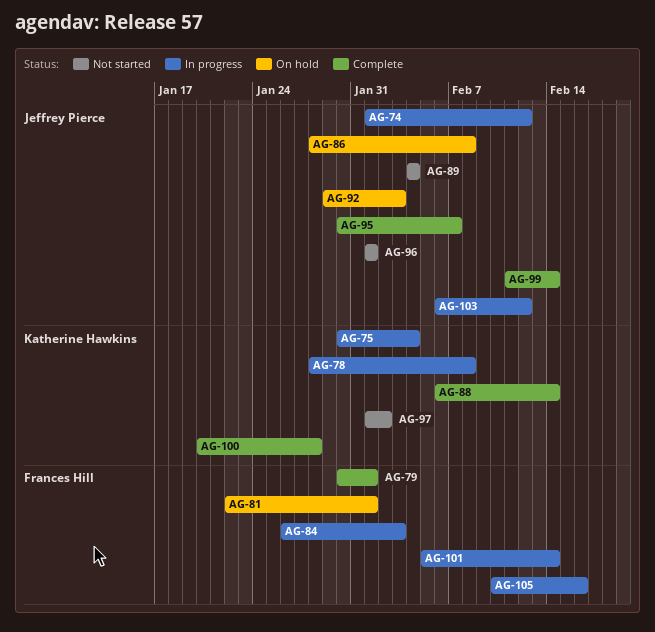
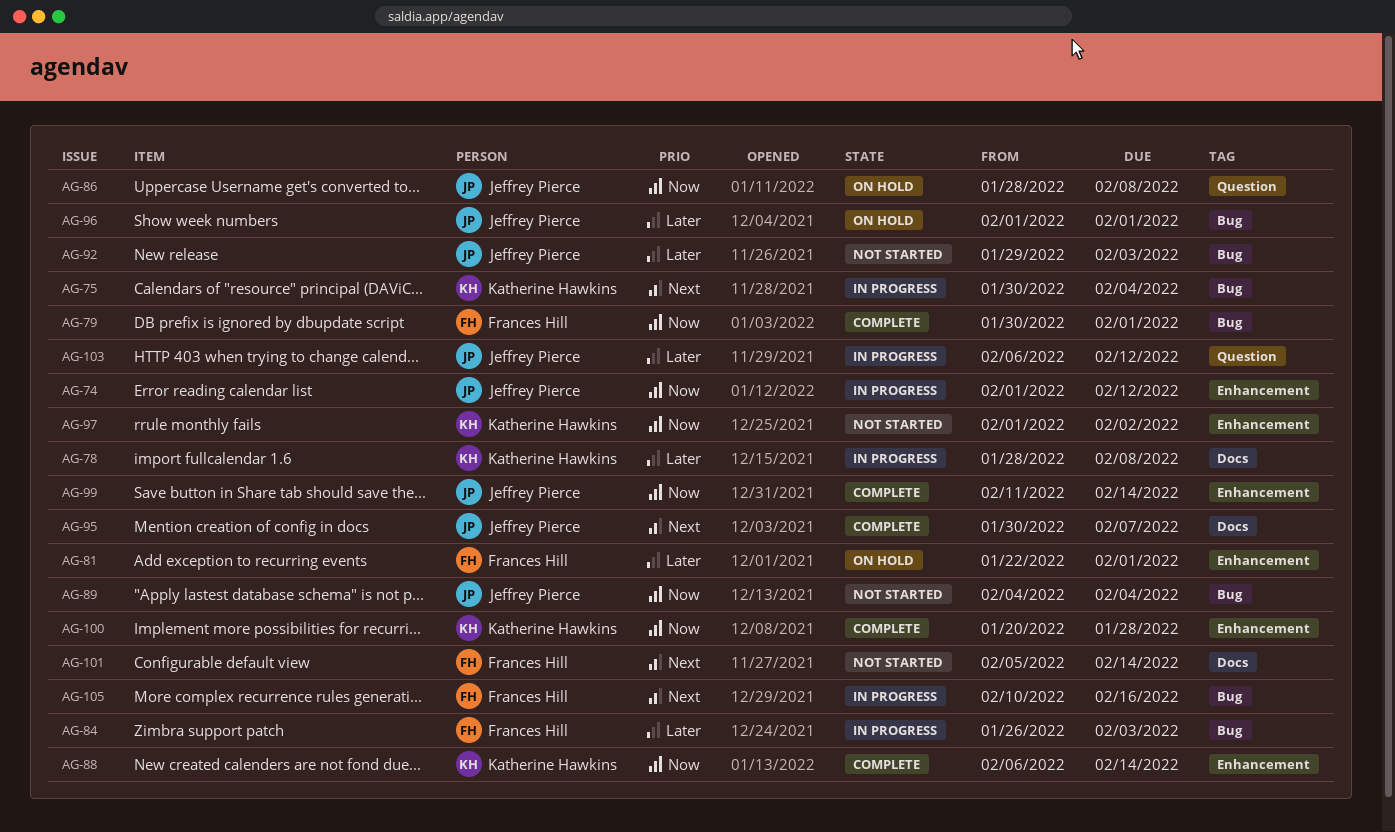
AG-92, status: On hold -> Not started
AG-96, status: Not started -> On hold
AG-101, status: In progress -> Not started

